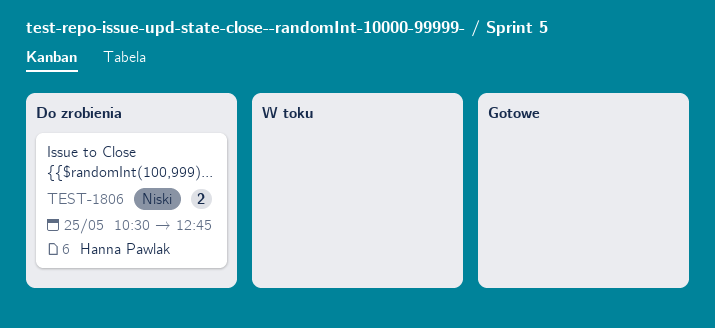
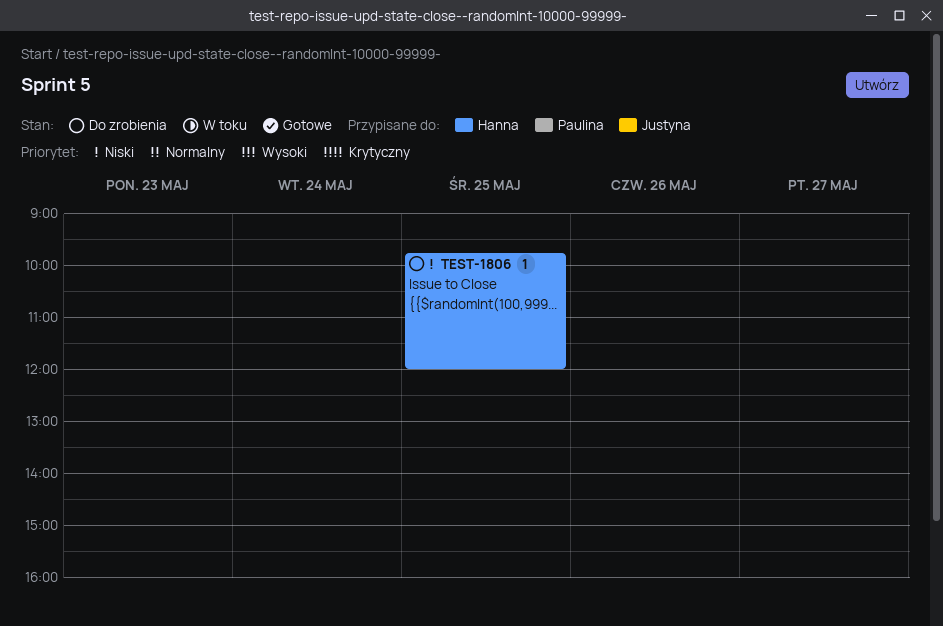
TEST-1806, estimate: 2 -> 1
TEST-1806, begins: 10:30 -> 09:45
TEST-1806, ends: 12:45 -> 12:00

